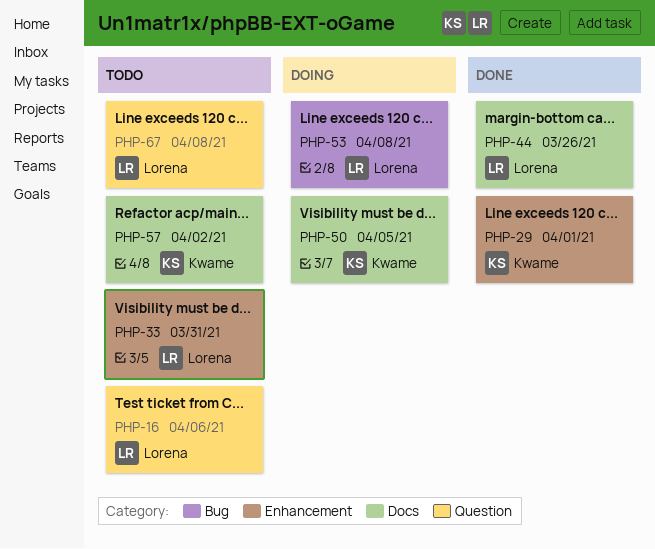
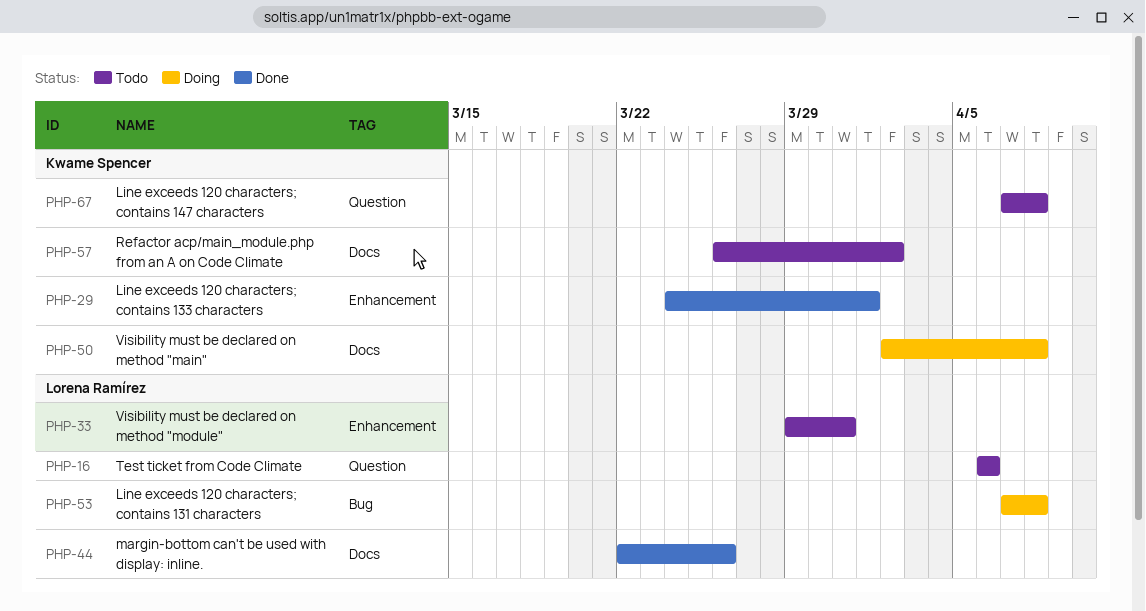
PHP-50, due: Apr 5 -> Apr 8
PHP-67, owner: Lorena Ramírez -> Kwame Spencer

